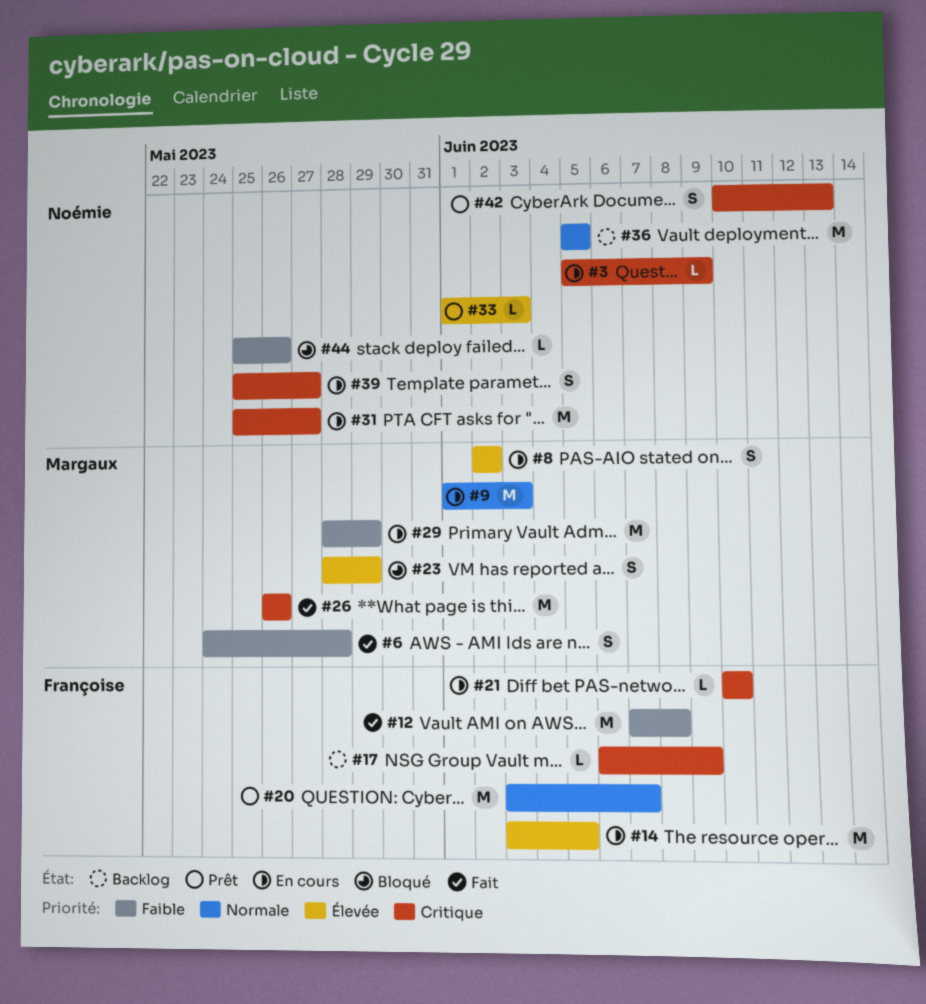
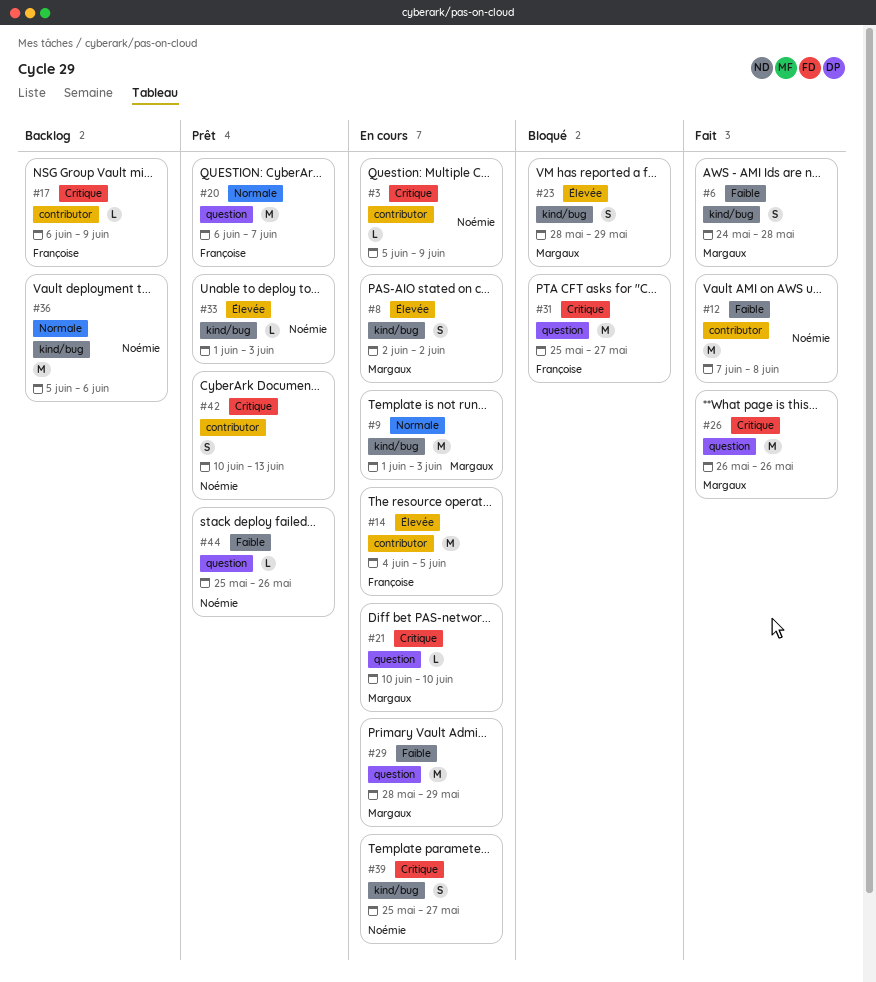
#12, owner: Françoise -> Noémie
#14, start: Jun 3 -> Jun 4
#20, start: Jun 3 -> Jun 6
#21, owner: Françoise -> Margaux
#31, status: En cours -> Bloqué
#31, owner: Noémie -> Françoise
#36, due: Jun 5 -> Jun 6
#44, status: Bloqué -> Prêt

